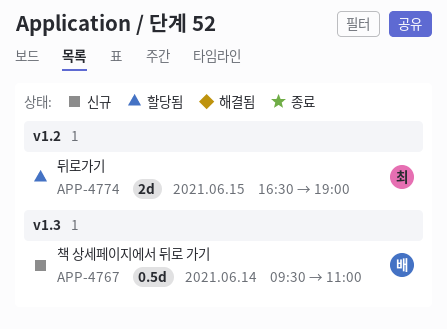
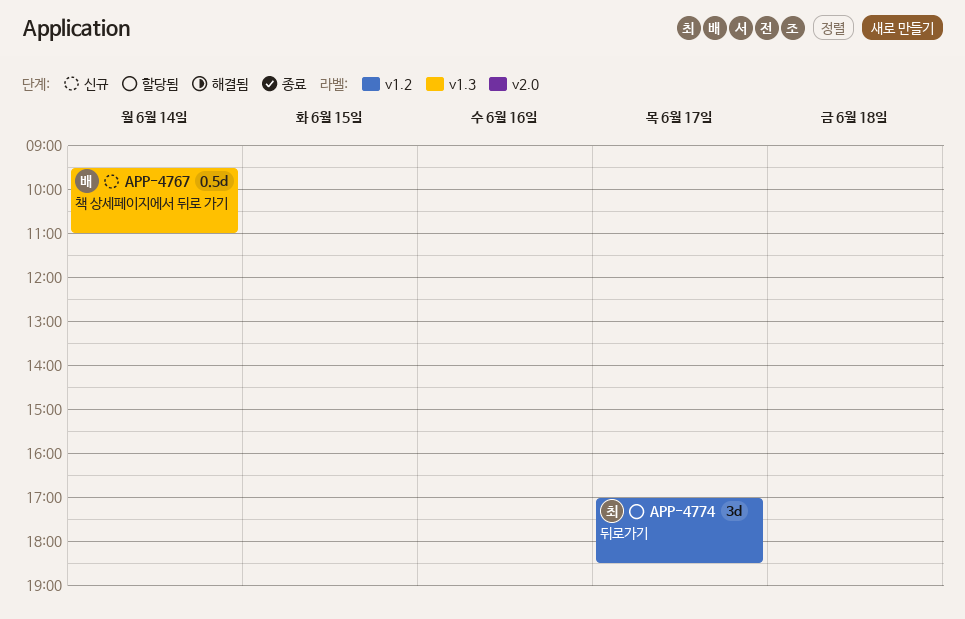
APP-4774, estimate: 2d -> 3d
APP-4774, day: Jun 15 -> Jun 17
APP-4774, begins: 16:30 -> 17:00
APP-4774, ends: 19:00 -> 18:30

